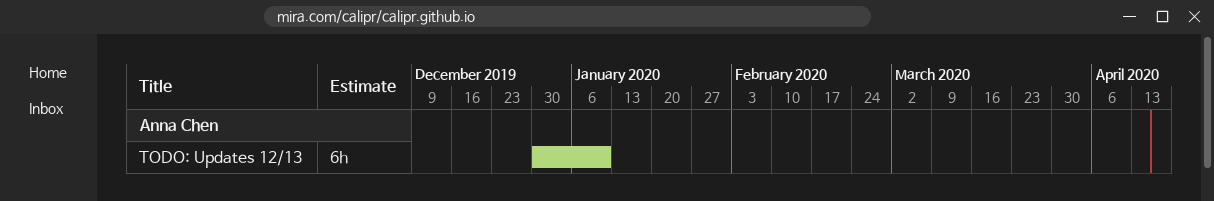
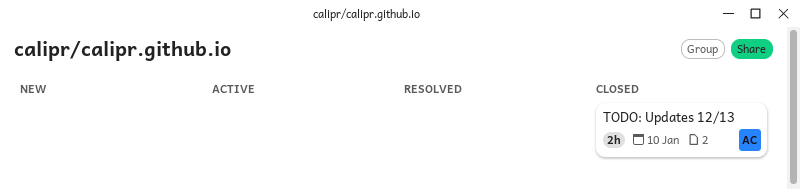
TODO: Updates 12/13, estimate: 6h -> 2h

